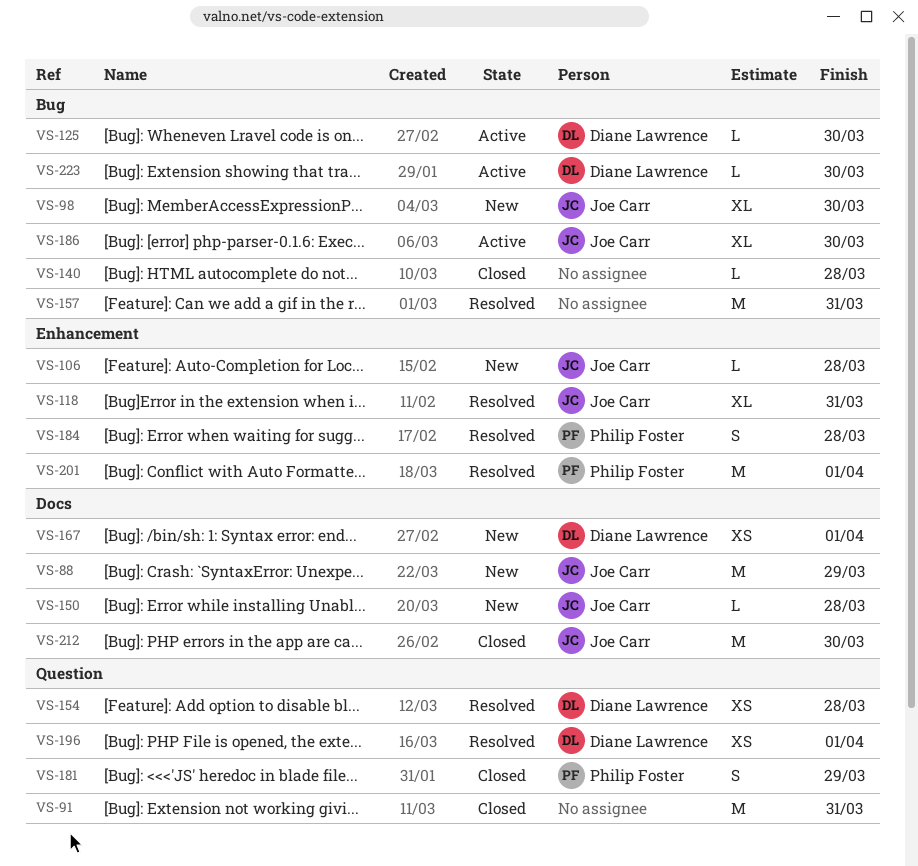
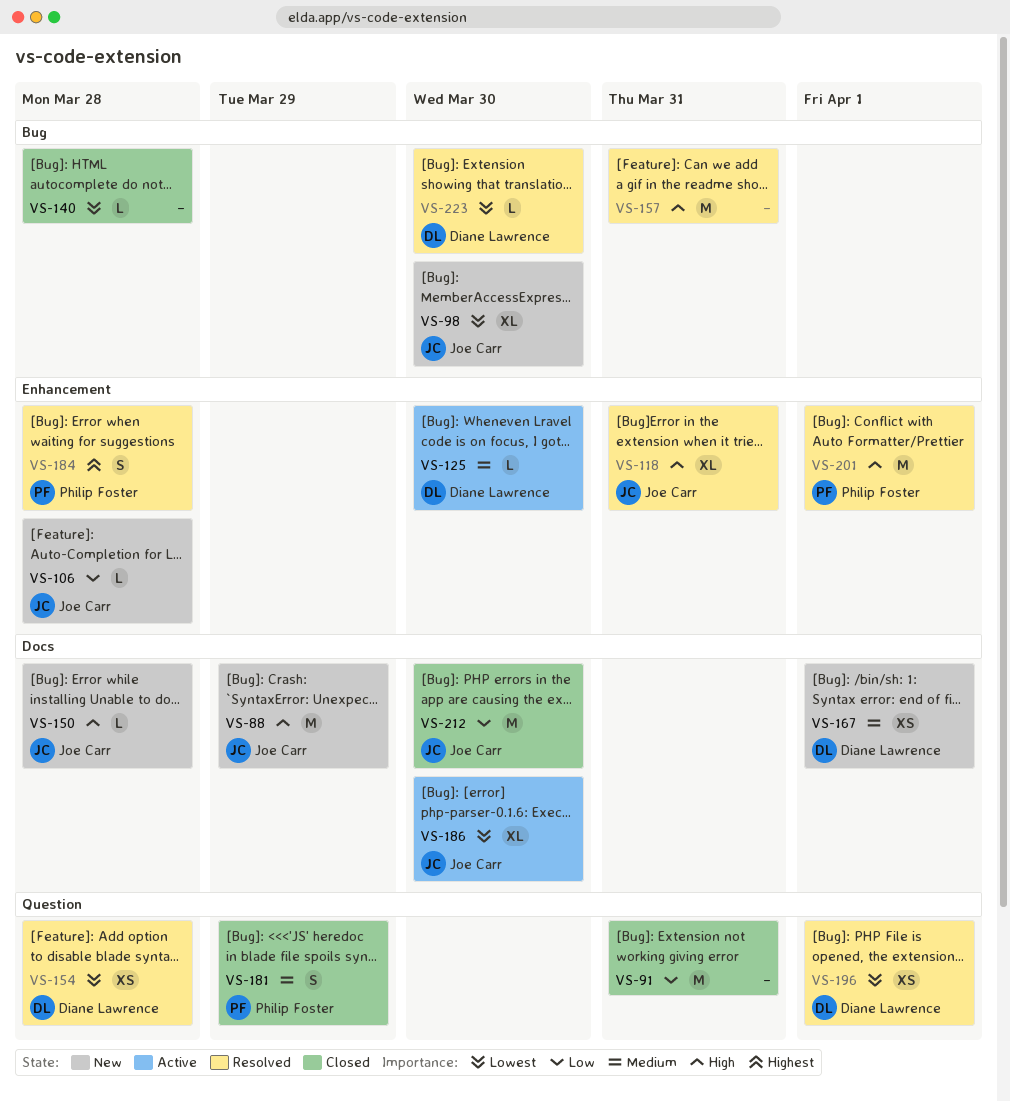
VS-125, label: Bug -> Enhancement
VS-186, label: Bug -> Docs
VS-223, status: Active -> Resolved

